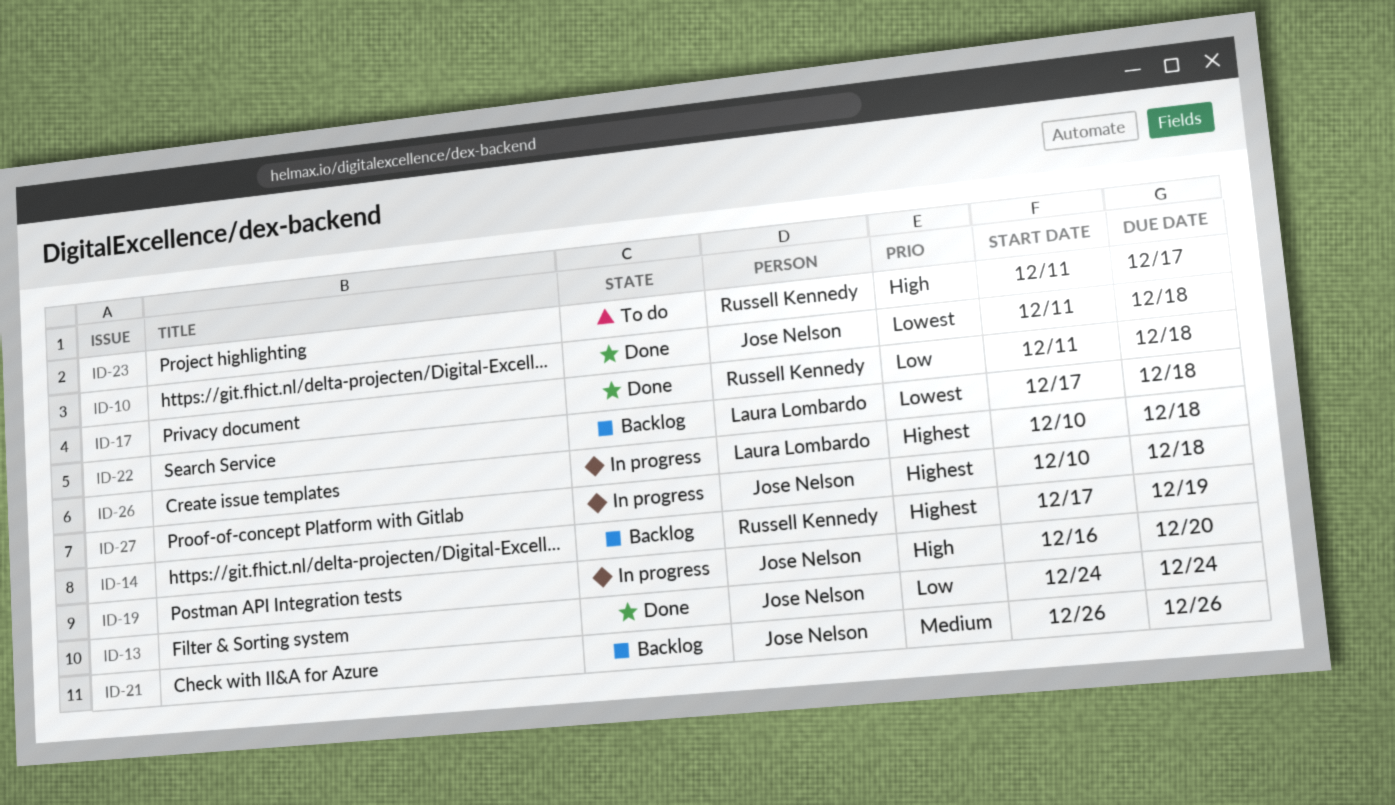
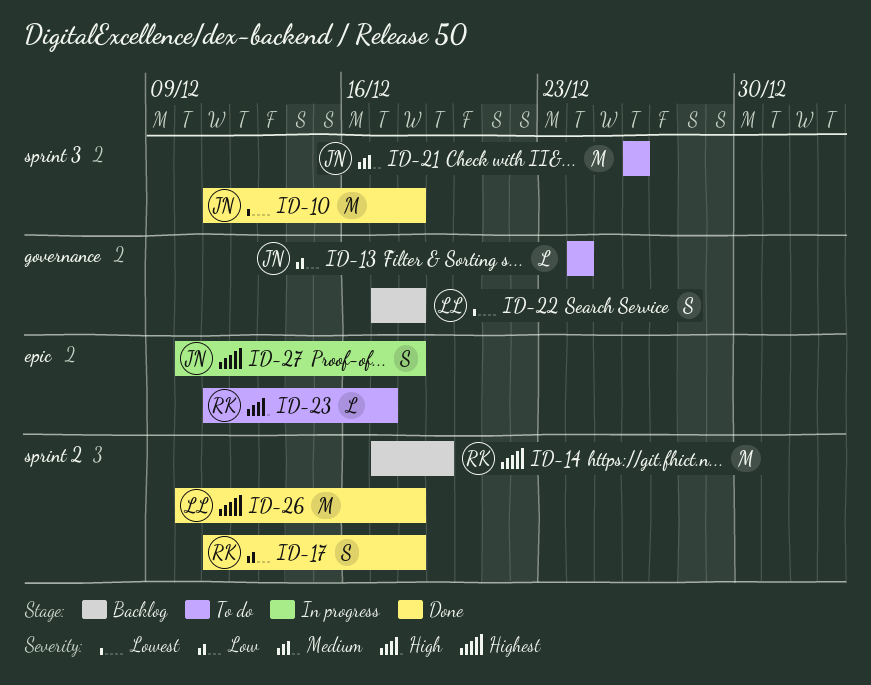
ID-13, status: Done -> To do
ID-19: present -> none
ID-21, status: Backlog -> To do
ID-26, status: In progress -> Done

